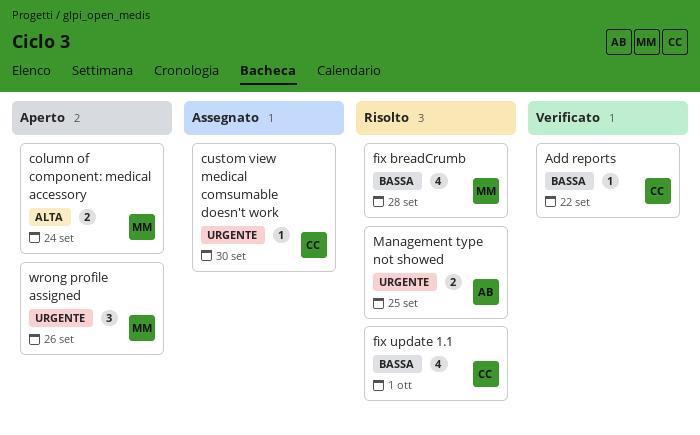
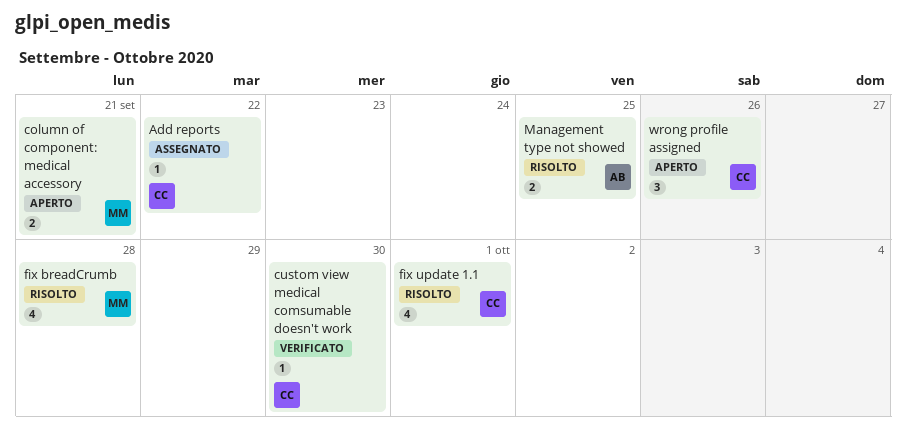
Add reports, status: Verificato -> Assegnato
column of component: medical accessory, due: Sep 24 -> Sep 21
custom view medical comsumable doesn't work, status: Assegnato -> Verificato
wrong profile assigned, owner: MM -> CC

